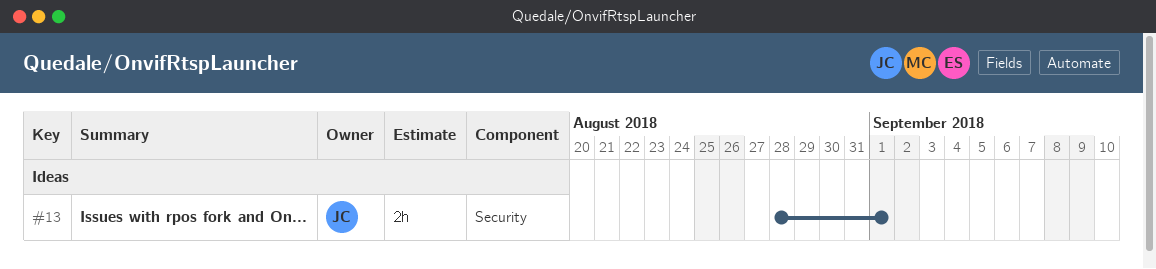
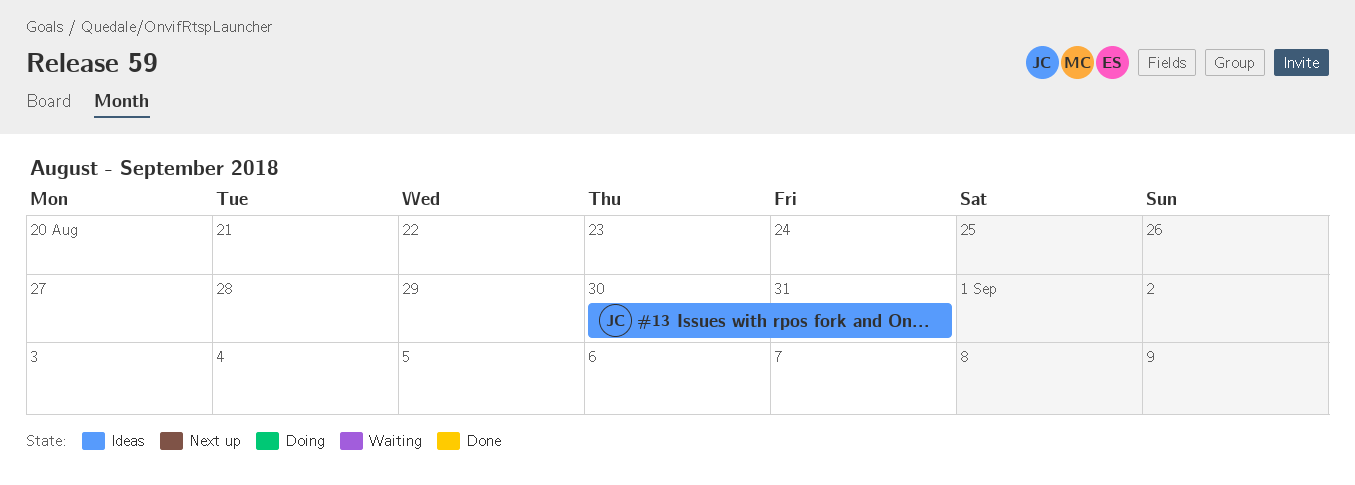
#13, start: Aug 28 -> Aug 30
#13, due: Sep 1 -> Aug 31

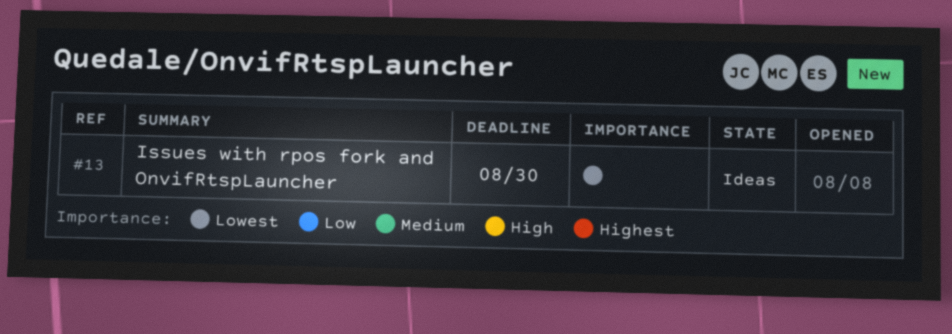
#13, due: Aug 31 -> Aug 30

